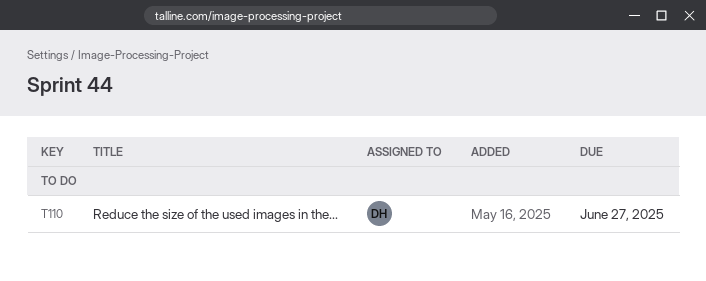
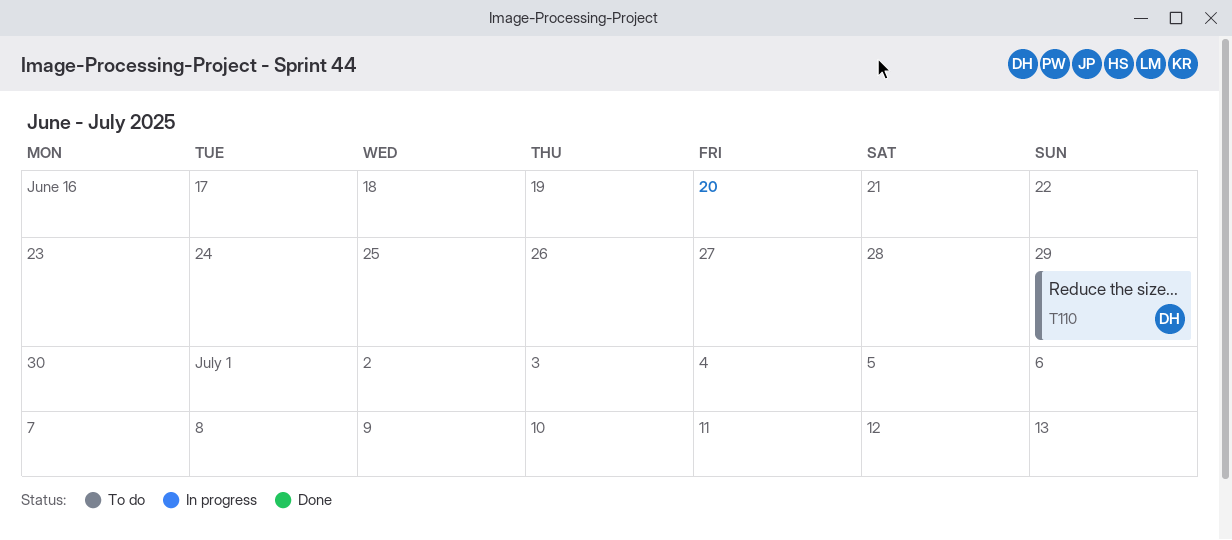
T110, due: Jun 27 -> Jun 29

